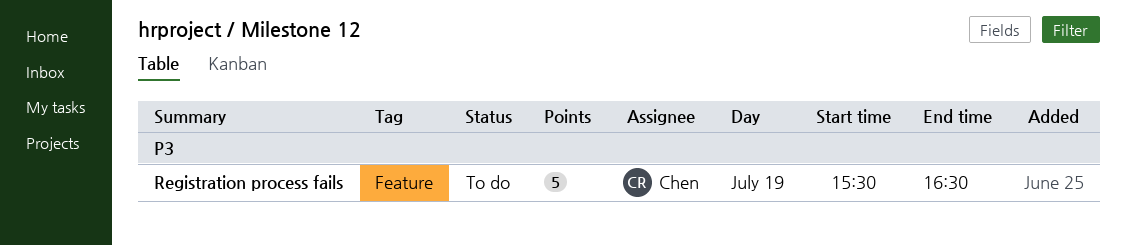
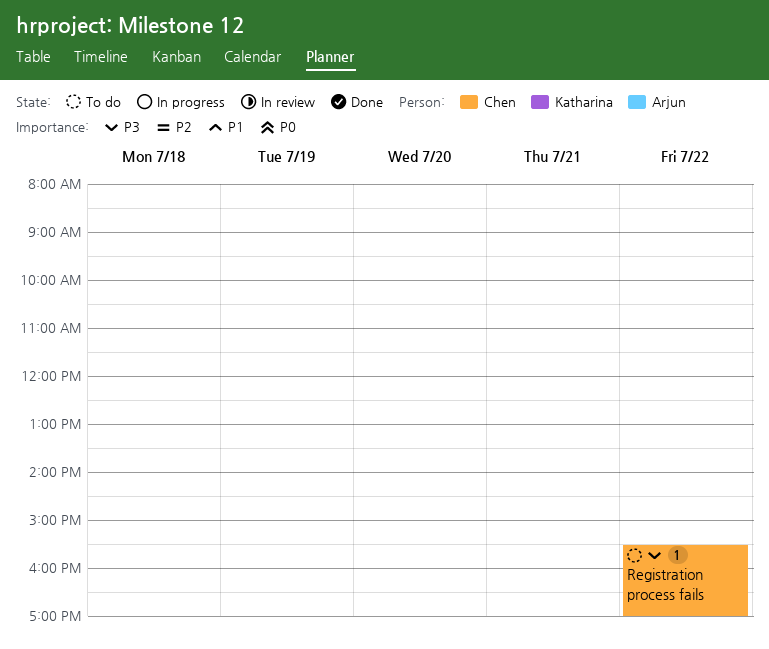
Registration process fails, estimate: 5 -> 1
Registration process fails, day: Jul 19 -> Jul 22
Registration process fails, ends: 16:30 -> 17:00

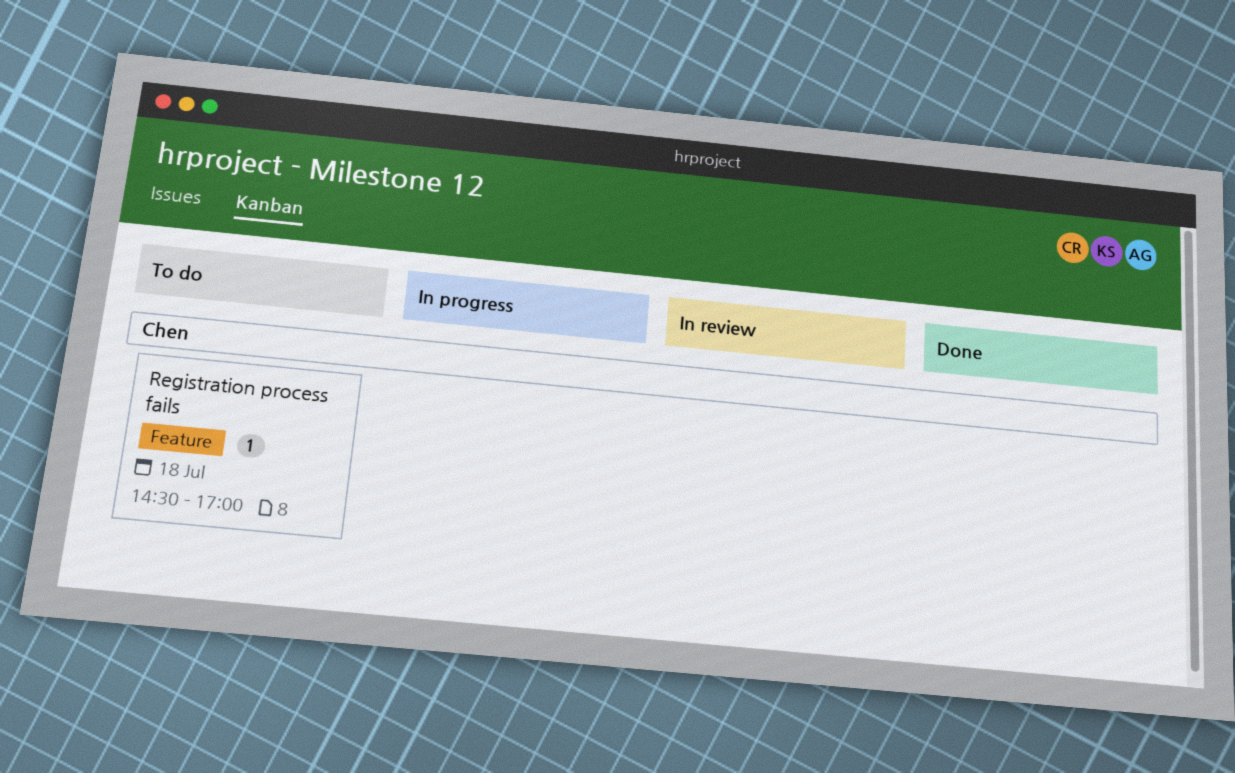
Registration process fails, day: Jul 22 -> Jul 18
Registration process fails, begins: 15:30 -> 14:30

